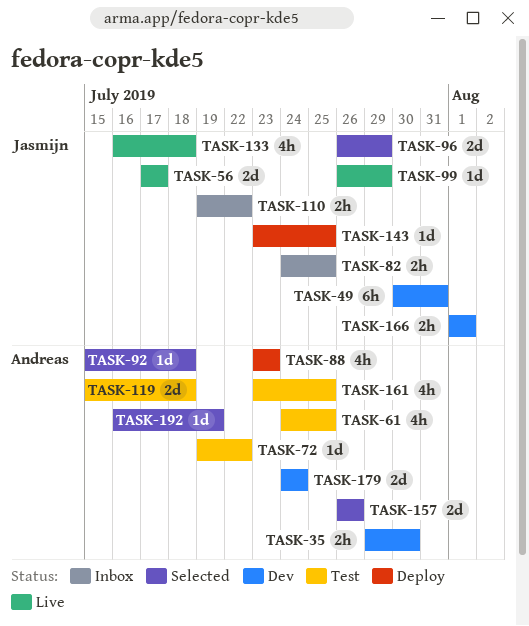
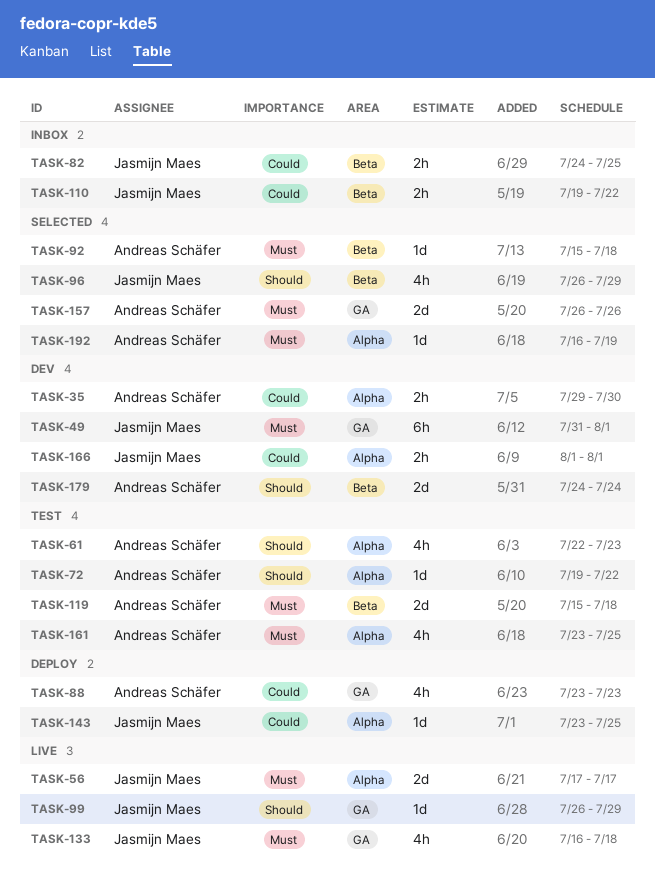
TASK-49, start: Jul 30 -> Jul 31
TASK-49, due: Jul 31 -> Aug 1
TASK-61, start: Jul 24 -> Jul 22
TASK-61, due: Jul 25 -> Jul 23
TASK-96, estimate: 2d -> 4h

